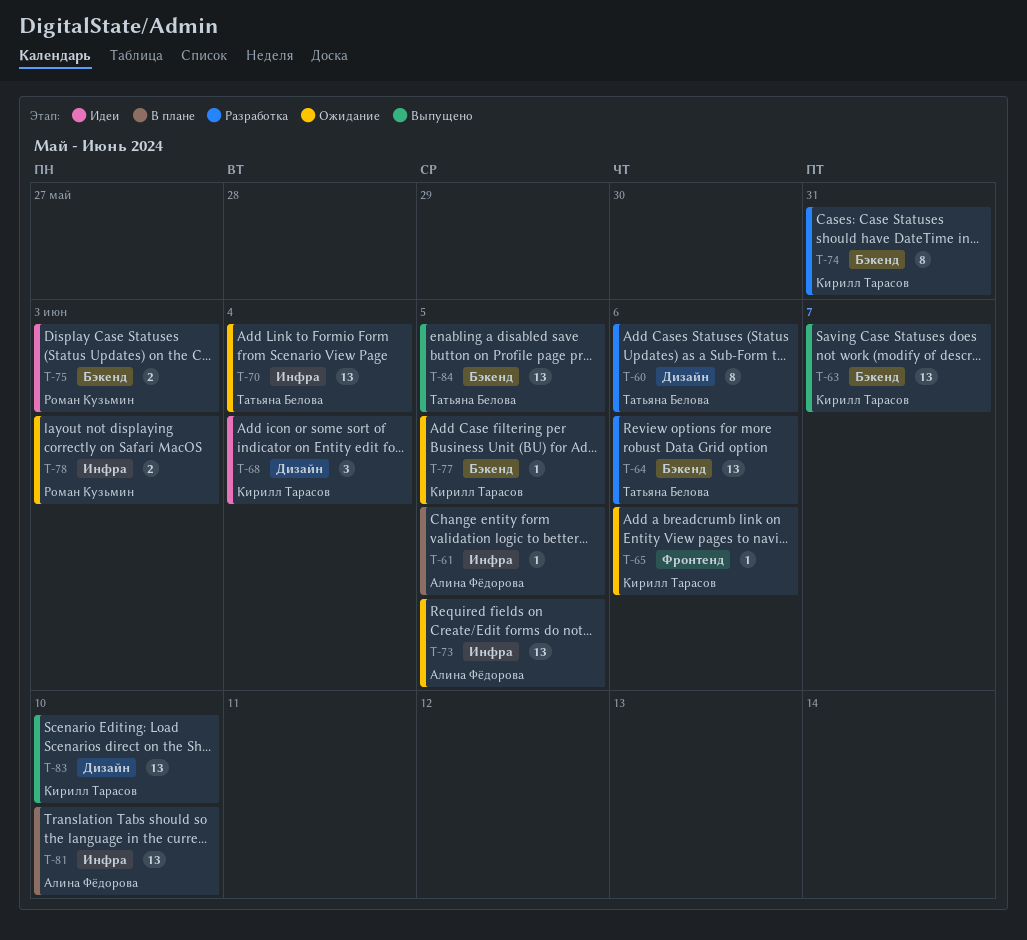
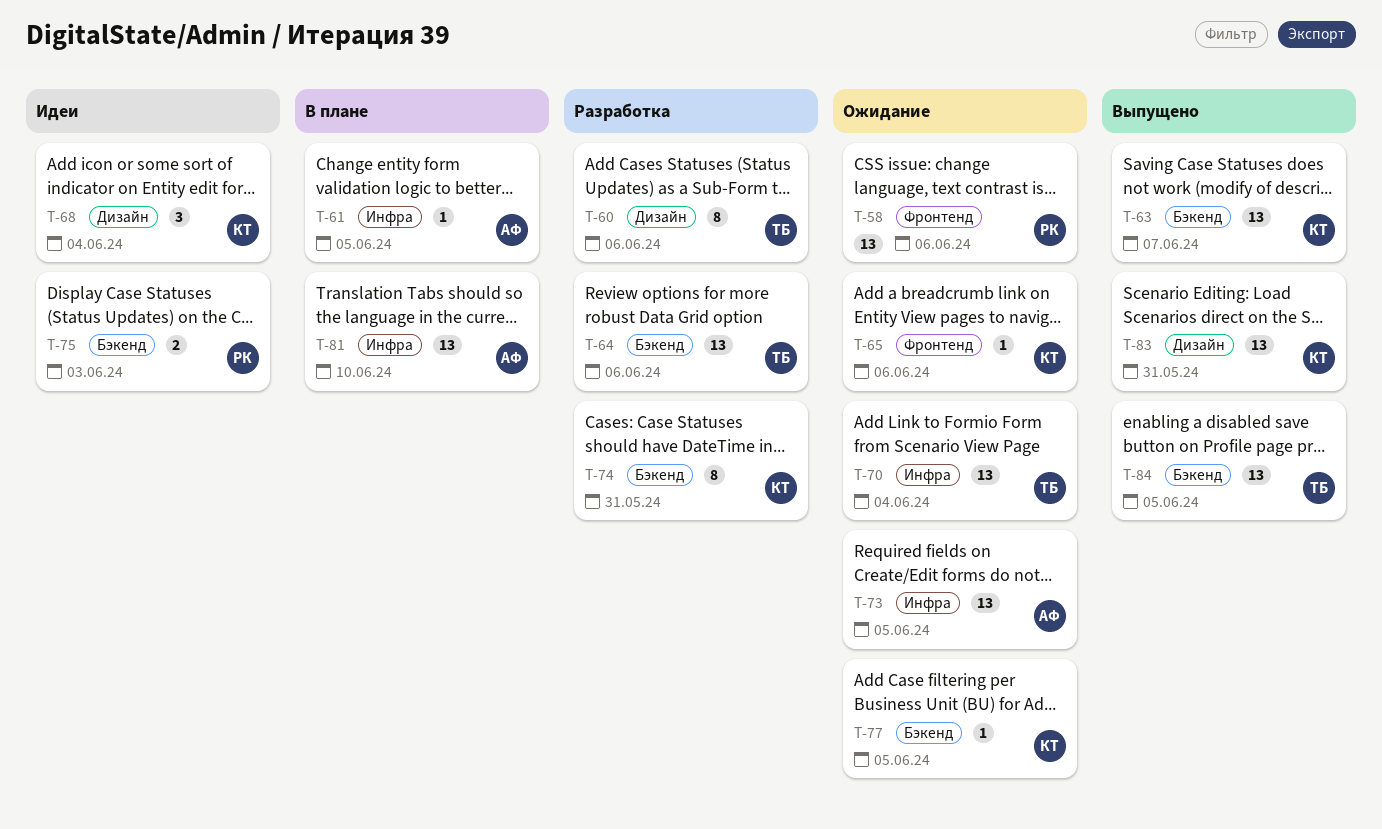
T-58: none -> present
T-78: present -> none
T-83, due: Jun 10 -> May 31

